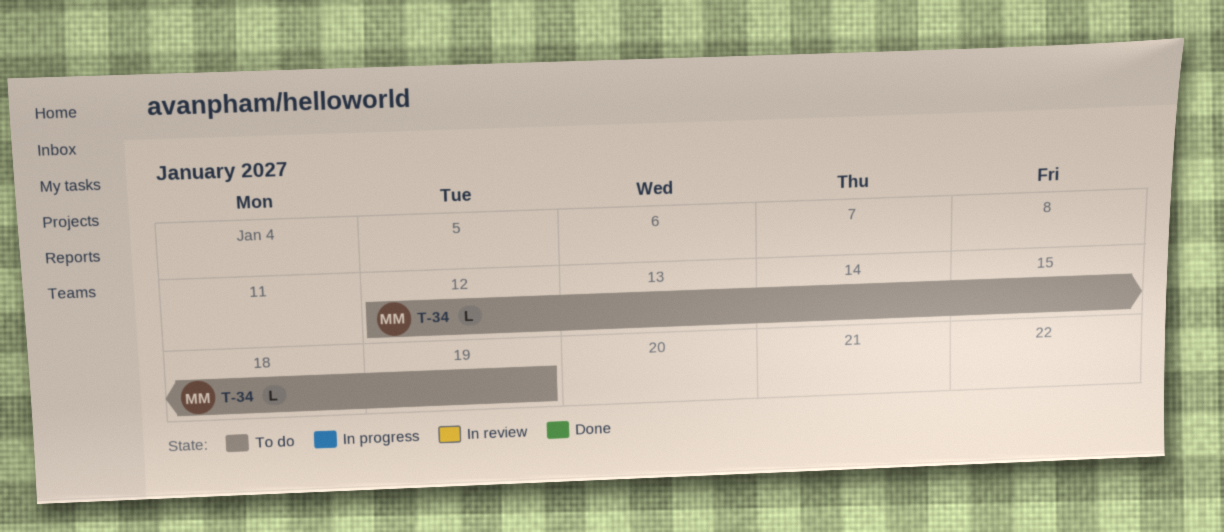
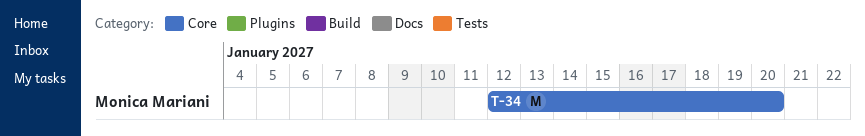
T-34, estimate: L -> M
T-34, due: Jan 19 -> Jan 20

